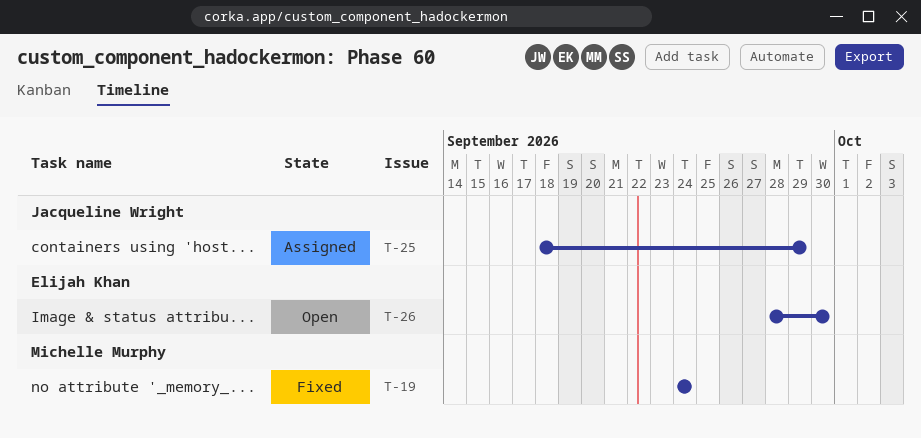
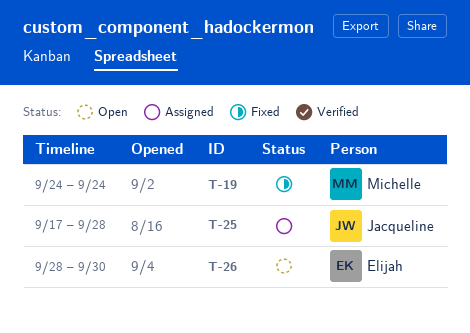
T-25, start: Sep 18 -> Sep 17
T-25, due: Sep 29 -> Sep 28

